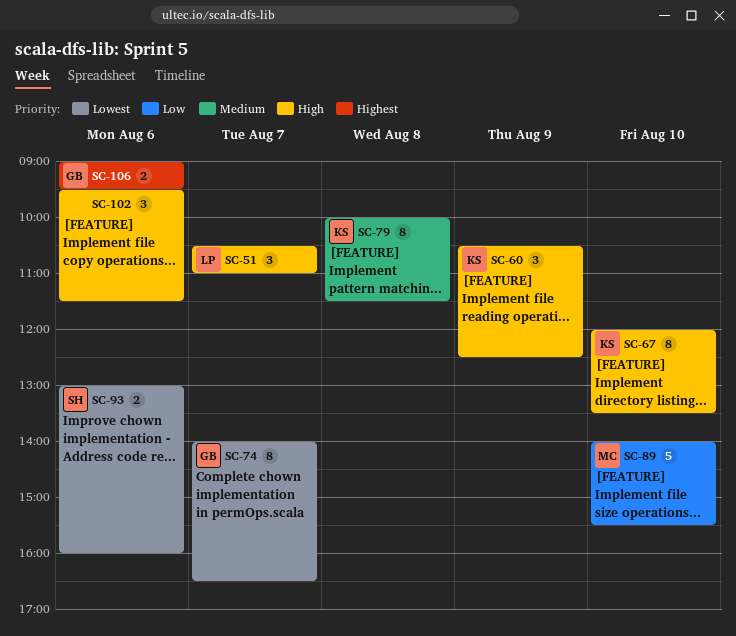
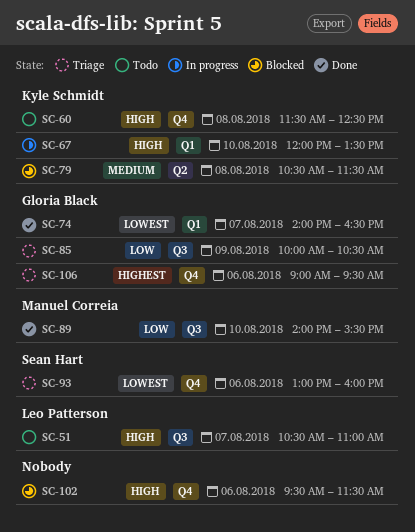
SC-60, day: Aug 9 -> Aug 8
SC-60, begins: 10:30 -> 11:30
SC-79, begins: 10:00 -> 10:30
SC-85: none -> present

